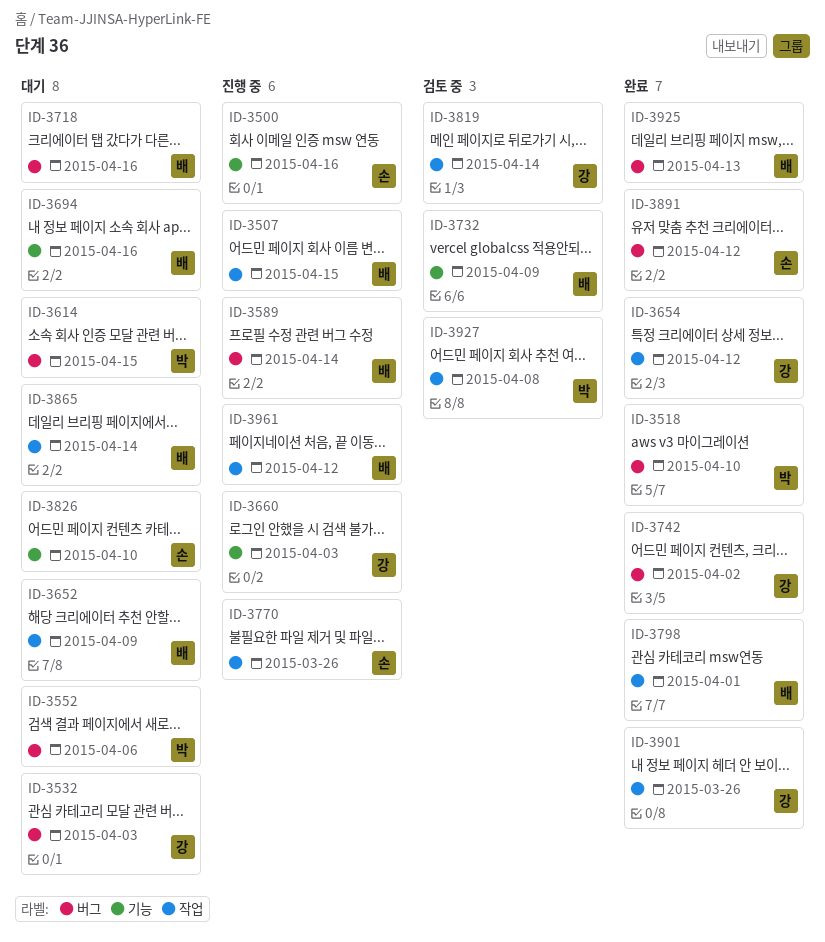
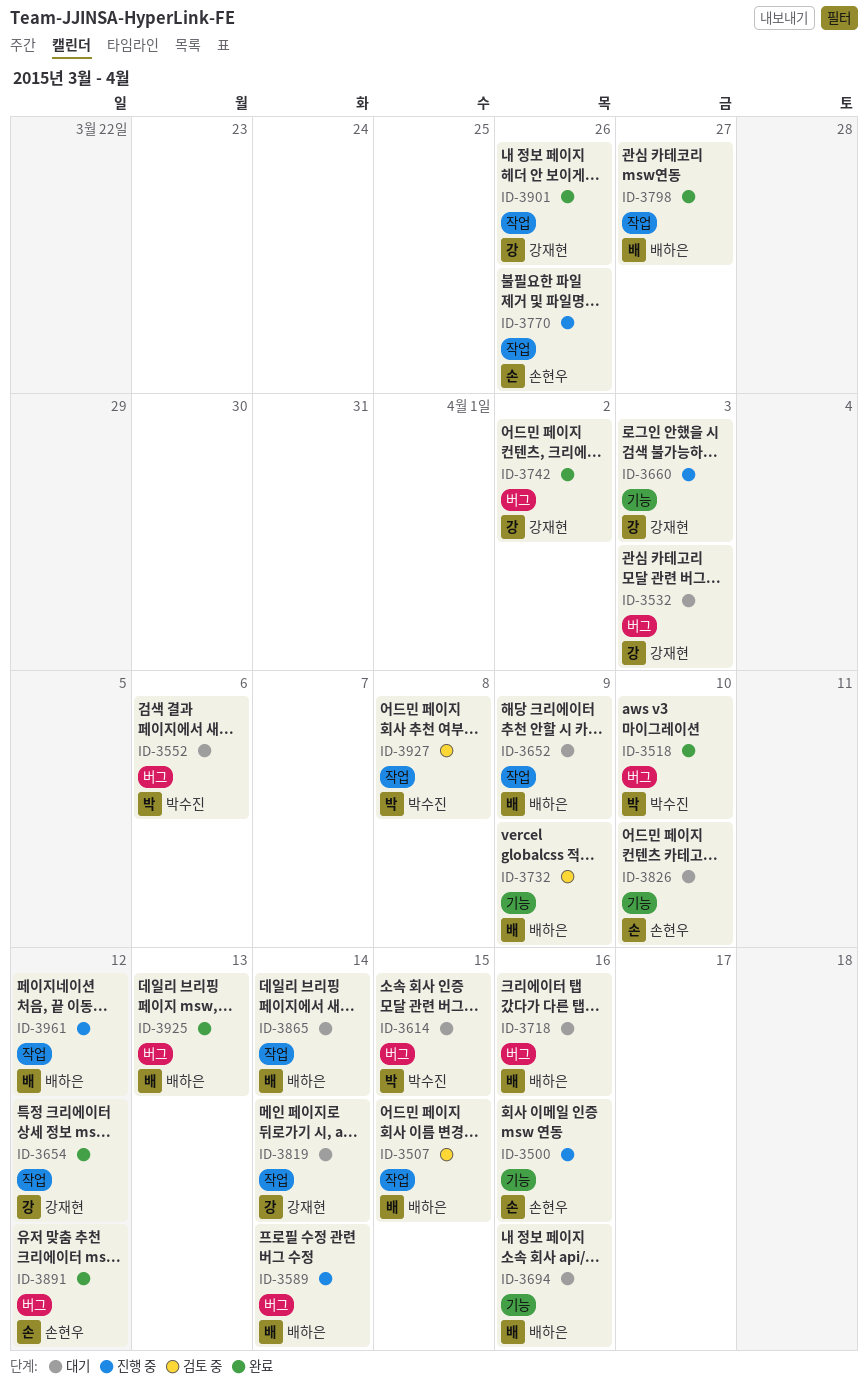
ID-3507, status: 진행 중 -> 검토 중
ID-3798, due: Apr 1 -> Mar 27
ID-3819, status: 검토 중 -> 대기

